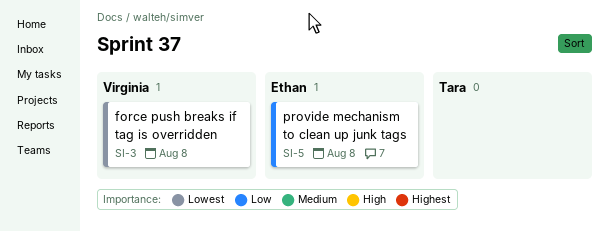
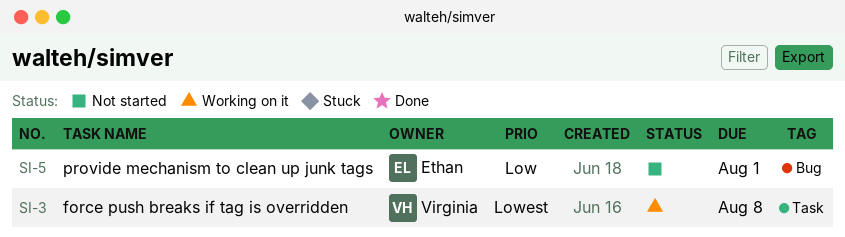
SI-5, due: Aug 8 -> Aug 1

